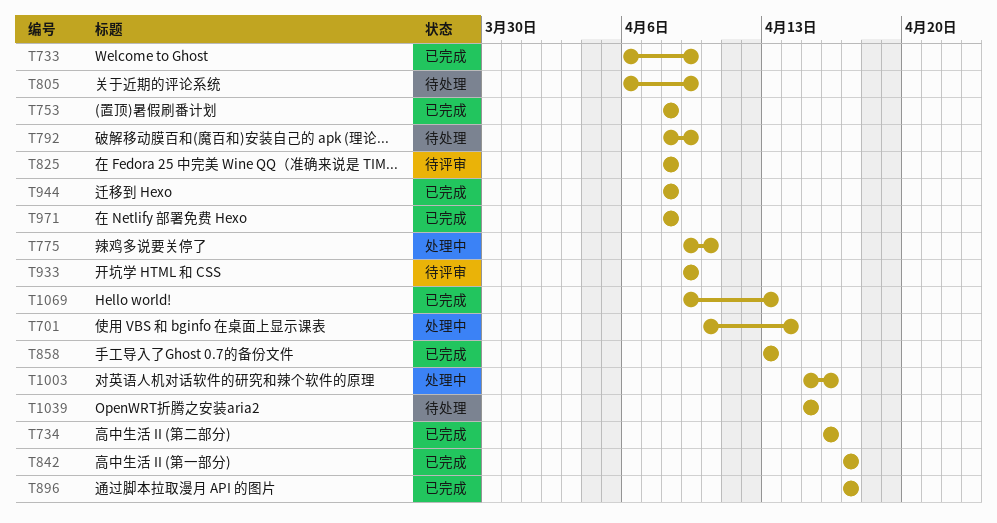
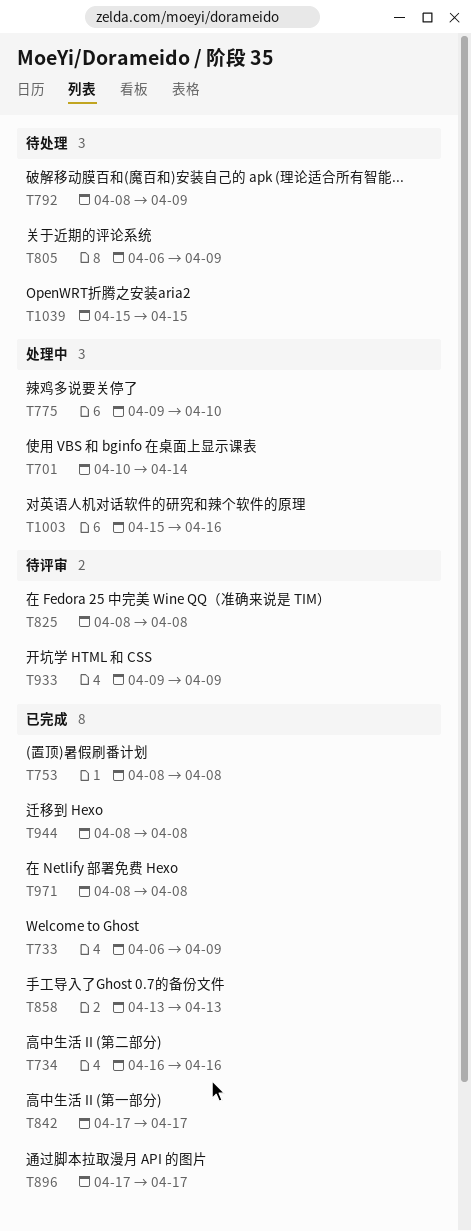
T1069: present -> none

